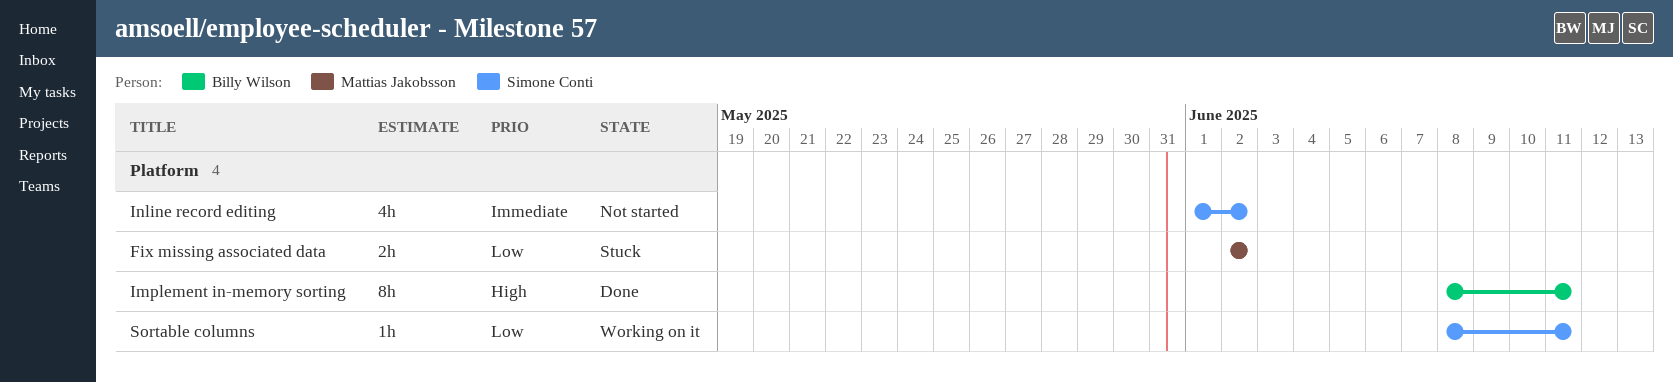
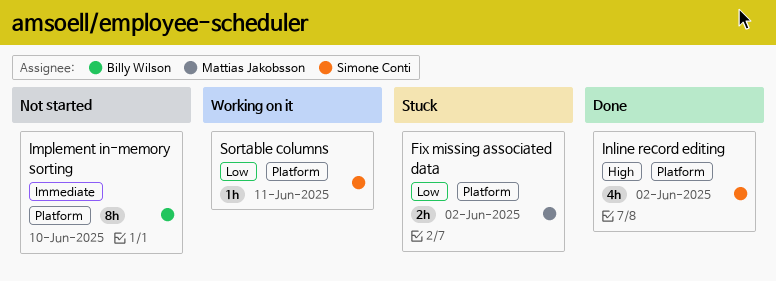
Implement in-memory sorting, status: Done -> Not started
Implement in-memory sorting, priority: High -> Immediate
Implement in-memory sorting, due: Jun 11 -> Jun 10
Inline record editing, status: Not started -> Done
Inline record editing, priority: Immediate -> High

